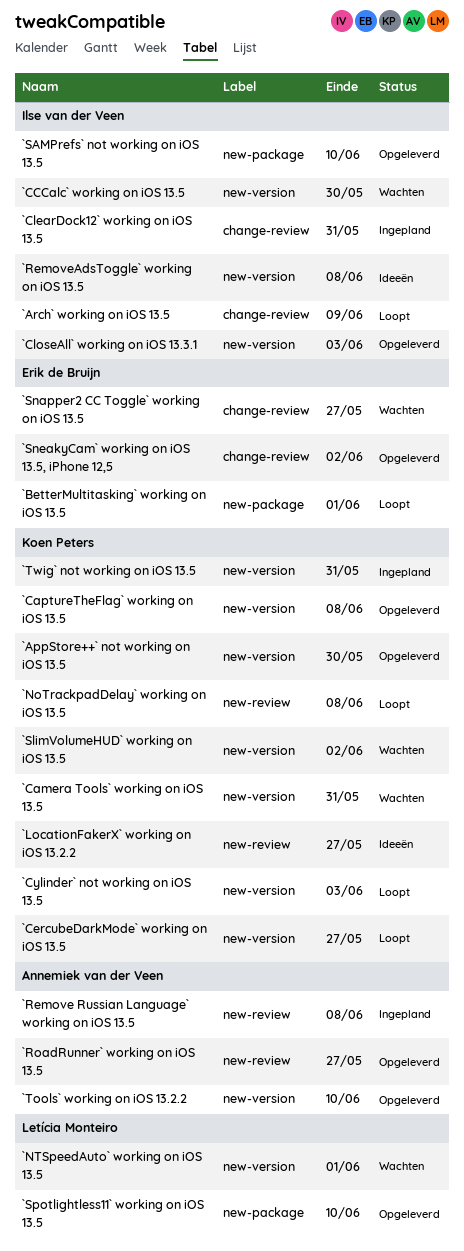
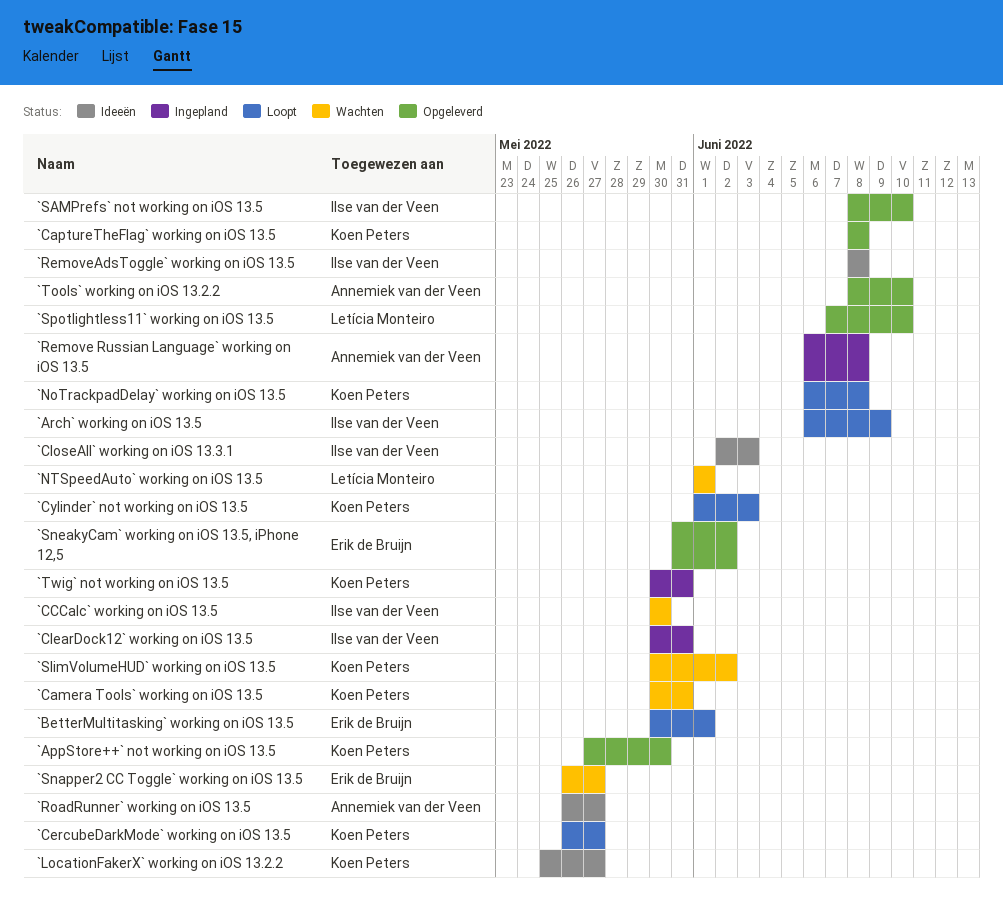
`CloseAll` working on iOS 13.3.1, status: Opgeleverd -> Ideeën
`RoadRunner` working on iOS 13.5, status: Opgeleverd -> Ideeën

